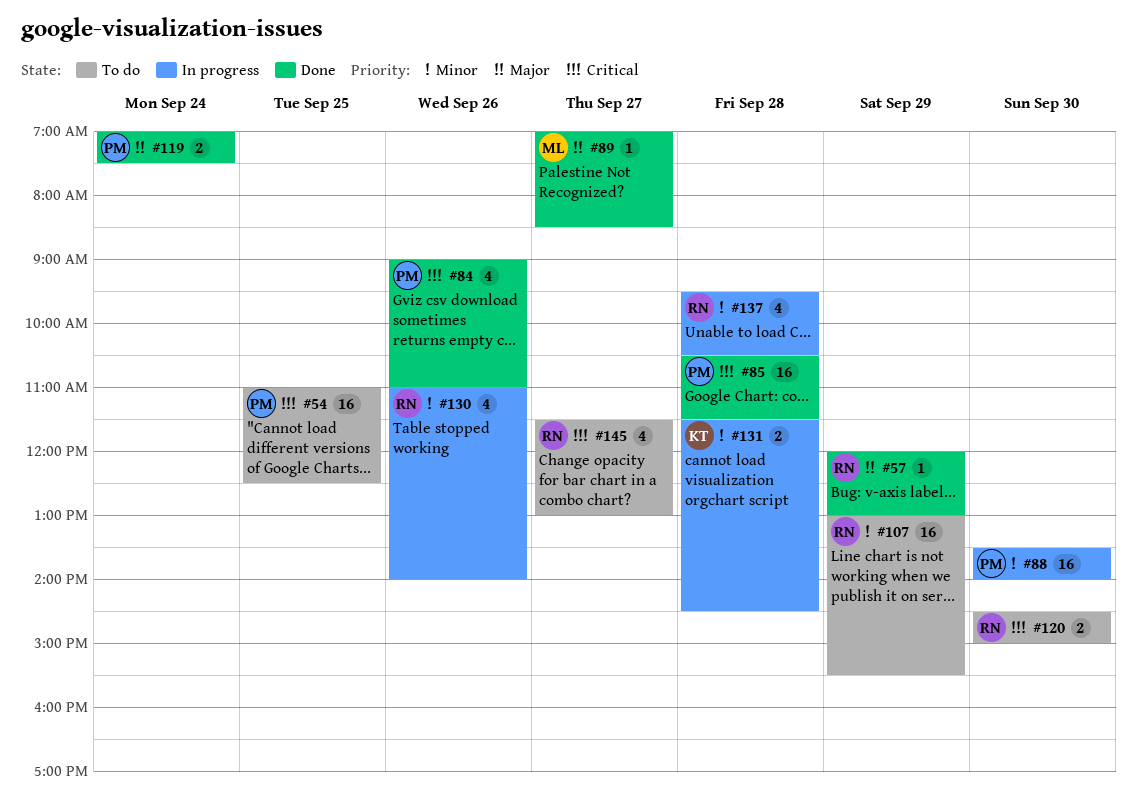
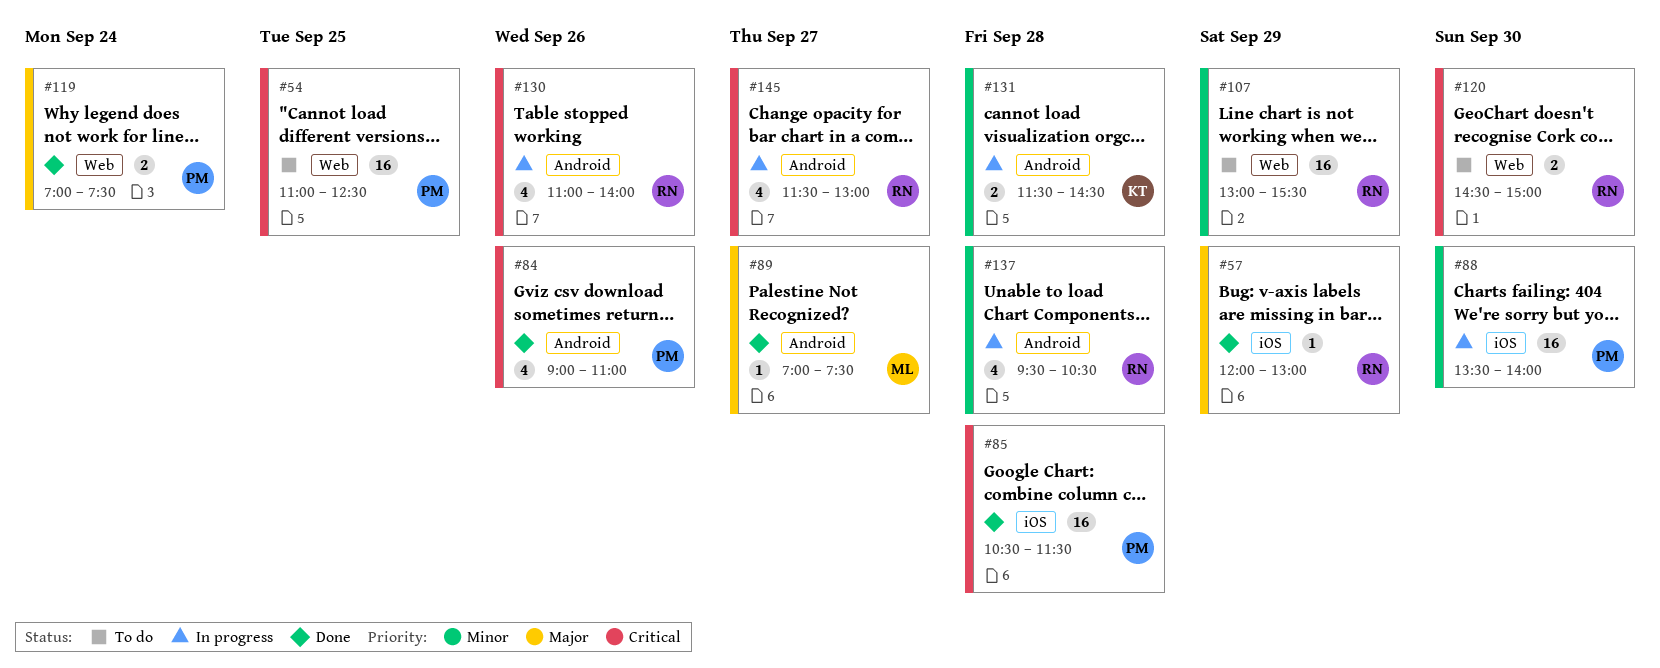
#89, ends: 08:30 -> 07:30
#130, priority: Minor -> Critical
#145, status: To do -> In progress

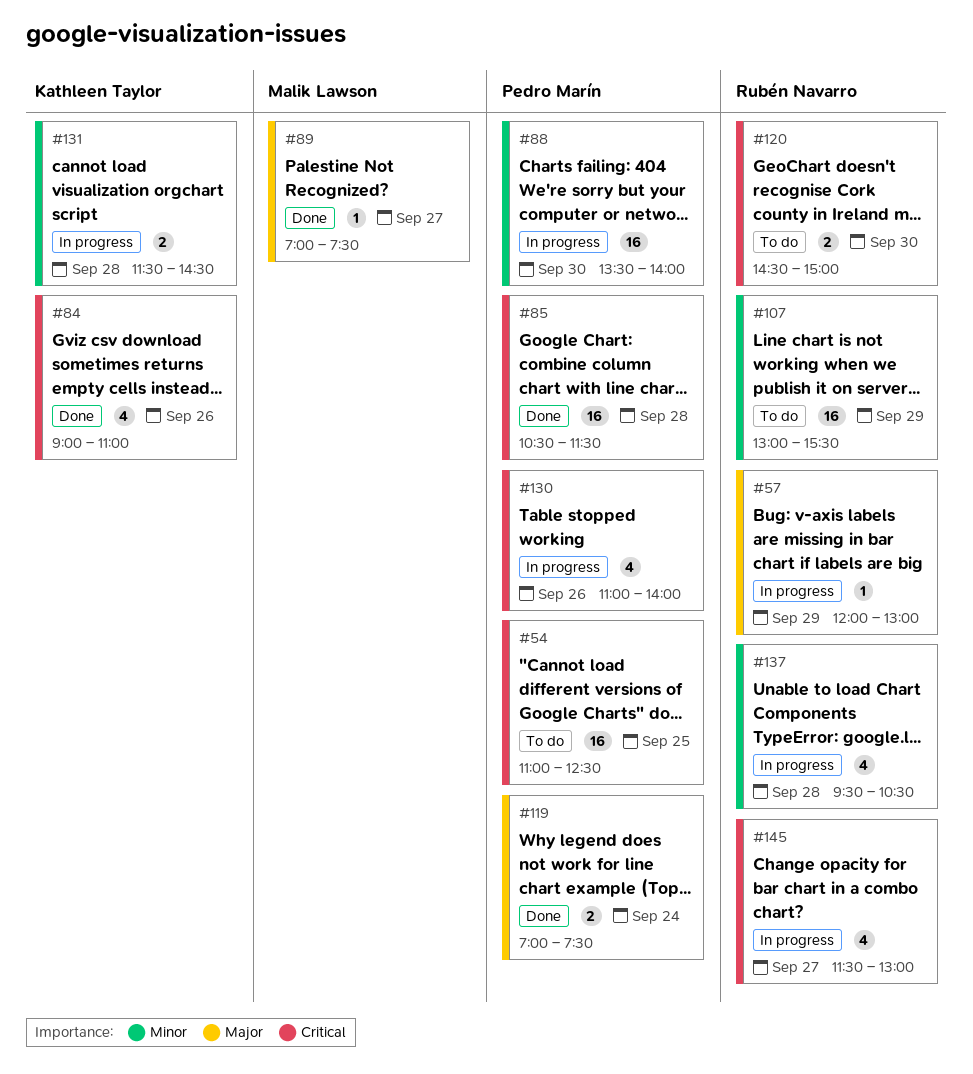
#57, status: Done -> In progress
#84, owner: Pedro Marín -> Kathleen Taylor
#130, owner: Rubén Navarro -> Pedro Marín

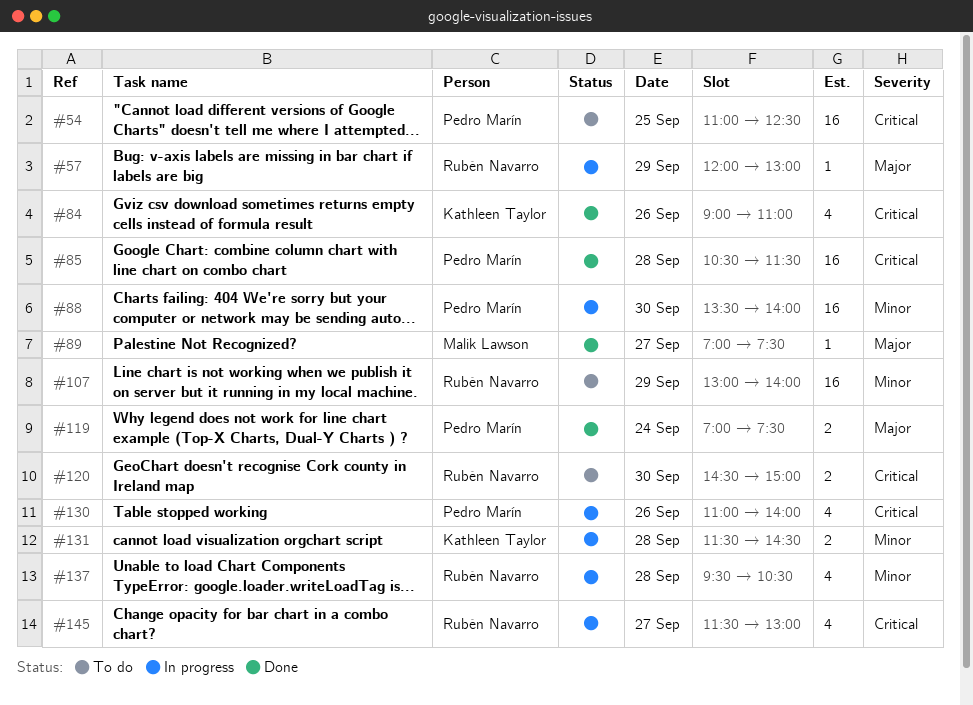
#107, ends: 15:30 -> 14:00

